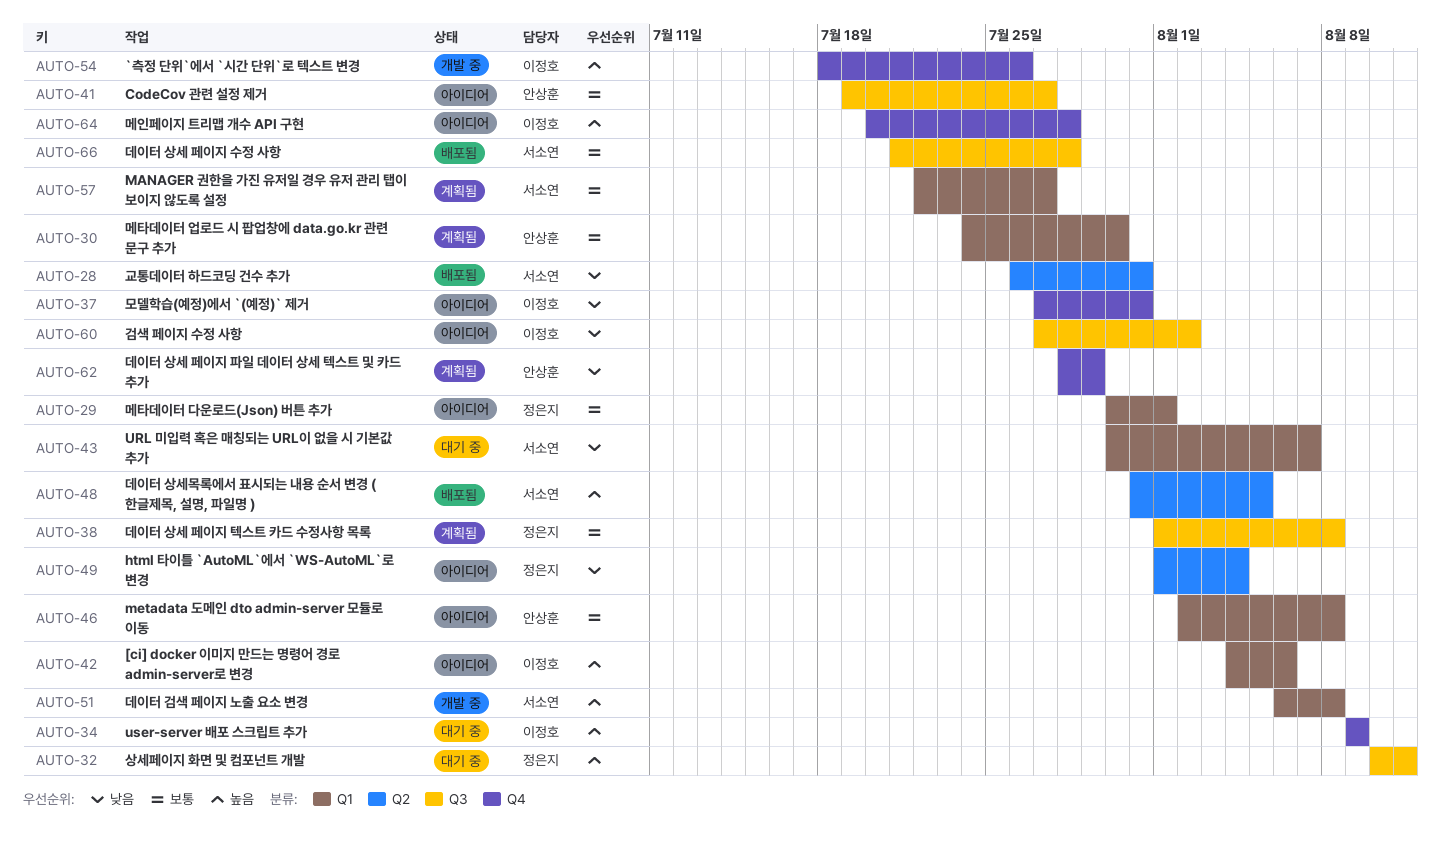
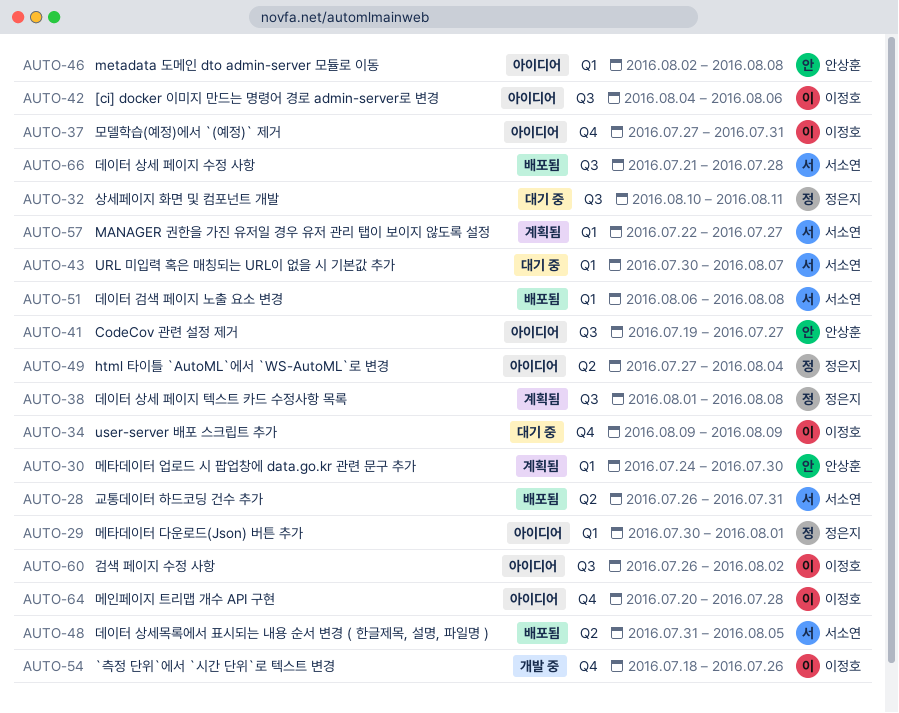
AUTO-42, label: Q1 -> Q3
AUTO-49, start: Aug 1 -> Jul 27
AUTO-51, status: 개발 중 -> 배포됨
AUTO-60, start: Jul 27 -> Jul 26
AUTO-62: present -> none

